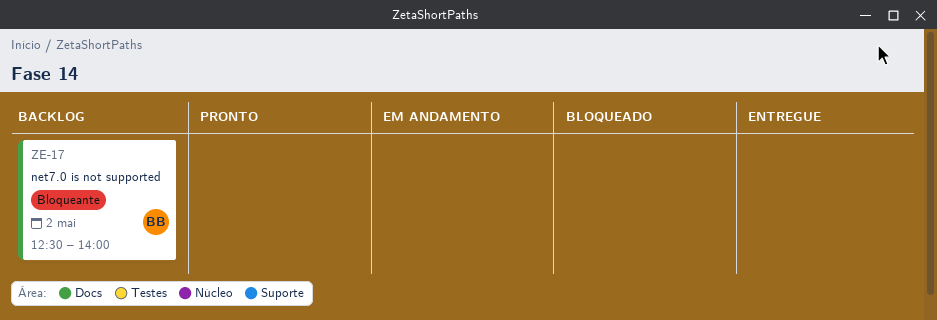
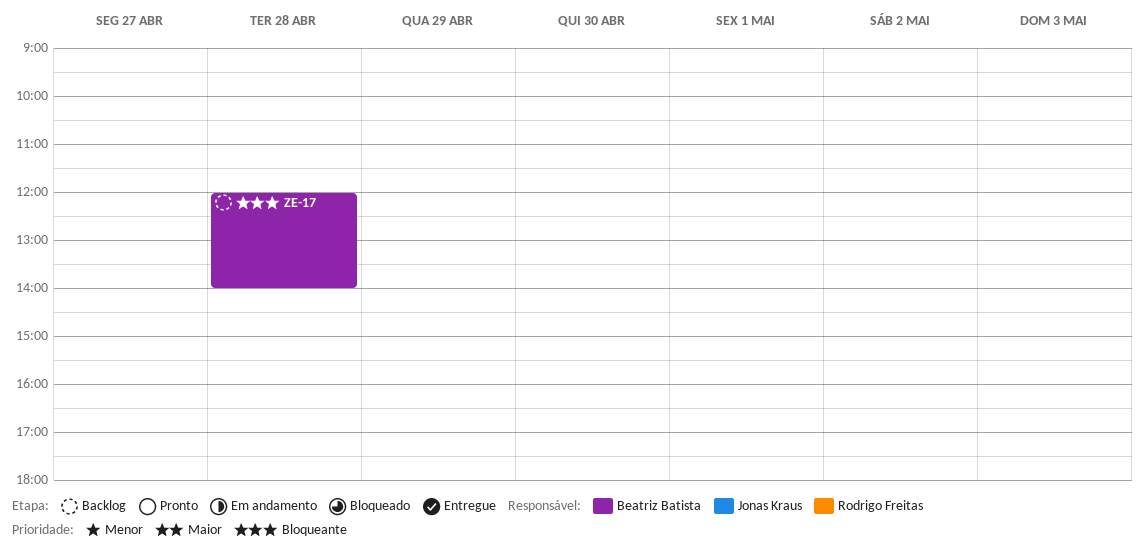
ZE-17, day: May 2 -> Apr 28
ZE-17, begins: 12:30 -> 12:00

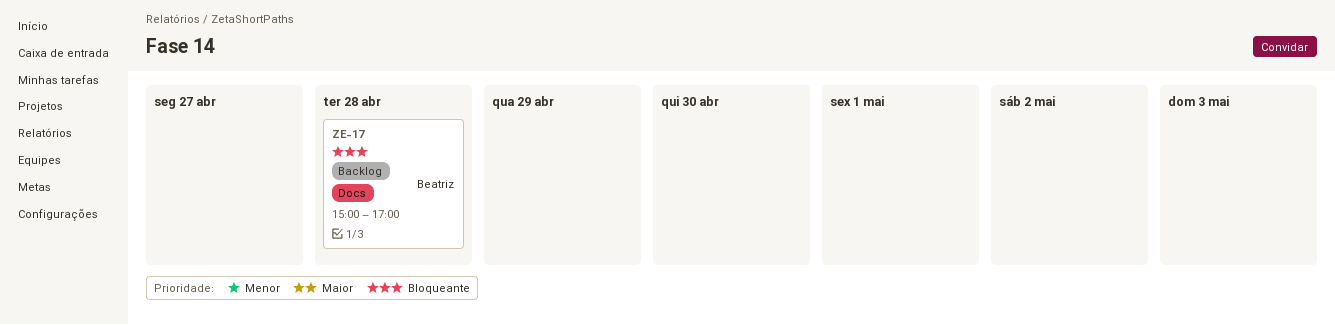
ZE-17, begins: 12:00 -> 15:00
ZE-17, ends: 14:00 -> 17:00

